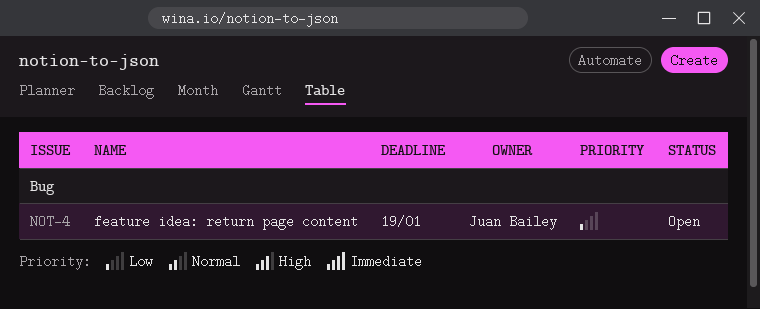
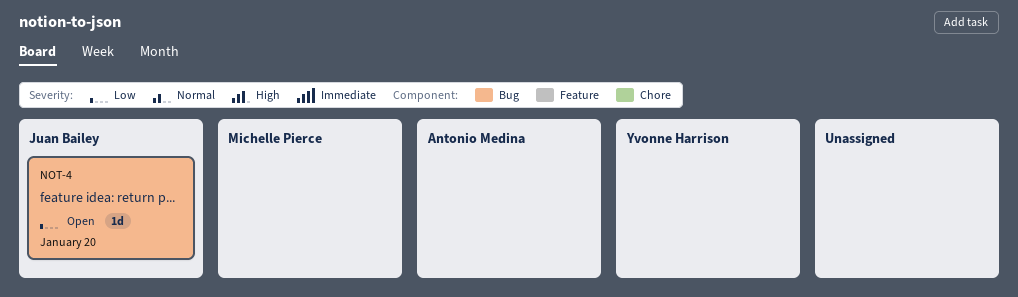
NOT-4, due: Jan 19 -> Jan 20

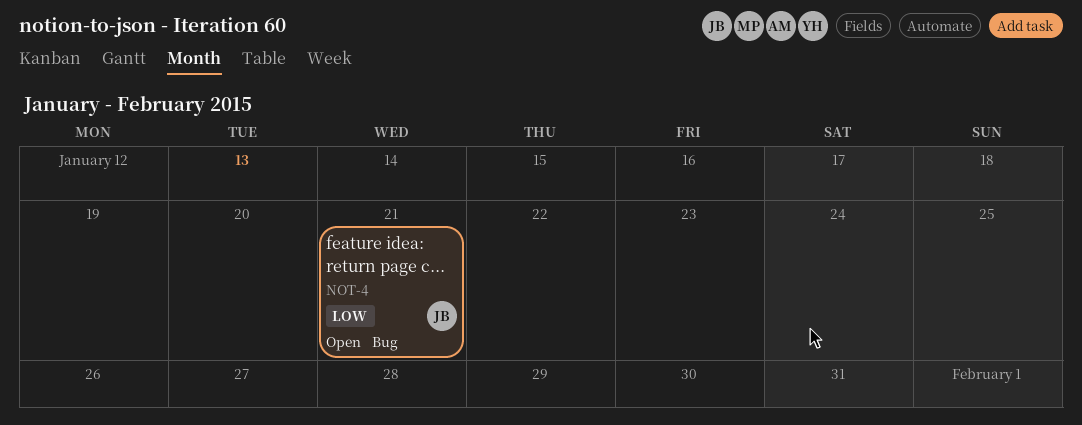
NOT-4, due: Jan 20 -> Jan 21

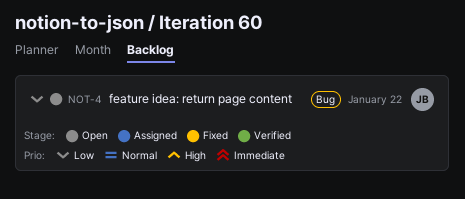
NOT-4, due: Jan 21 -> Jan 22

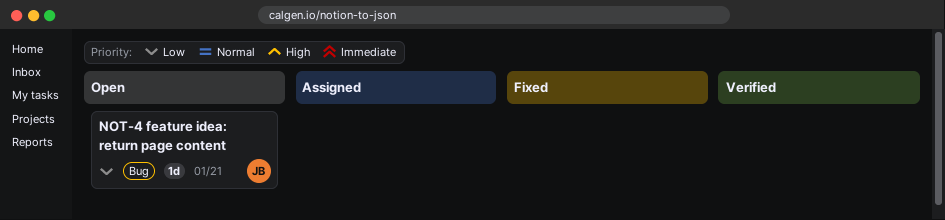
NOT-4, due: Jan 22 -> Jan 21

